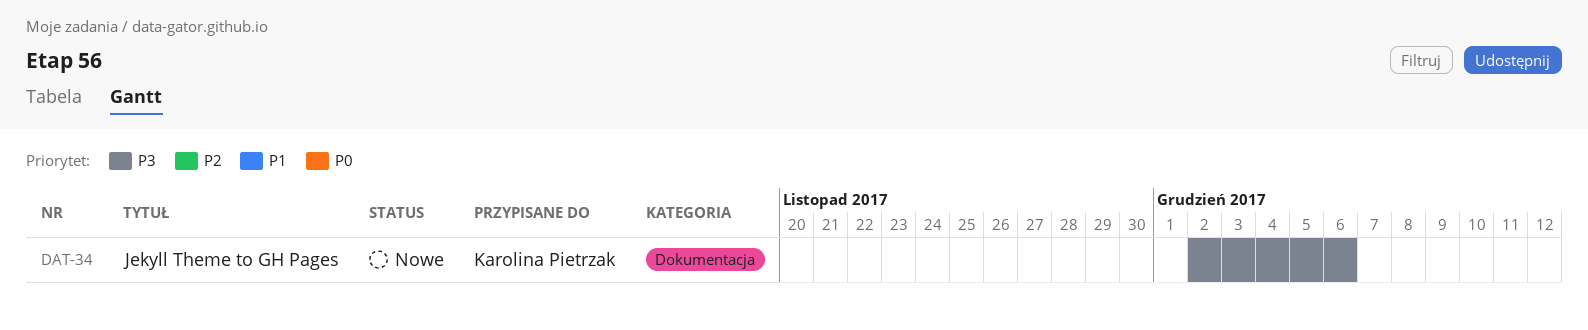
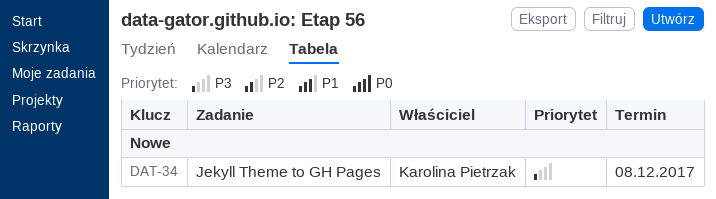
DAT-34, due: Dec 6 -> Dec 8

